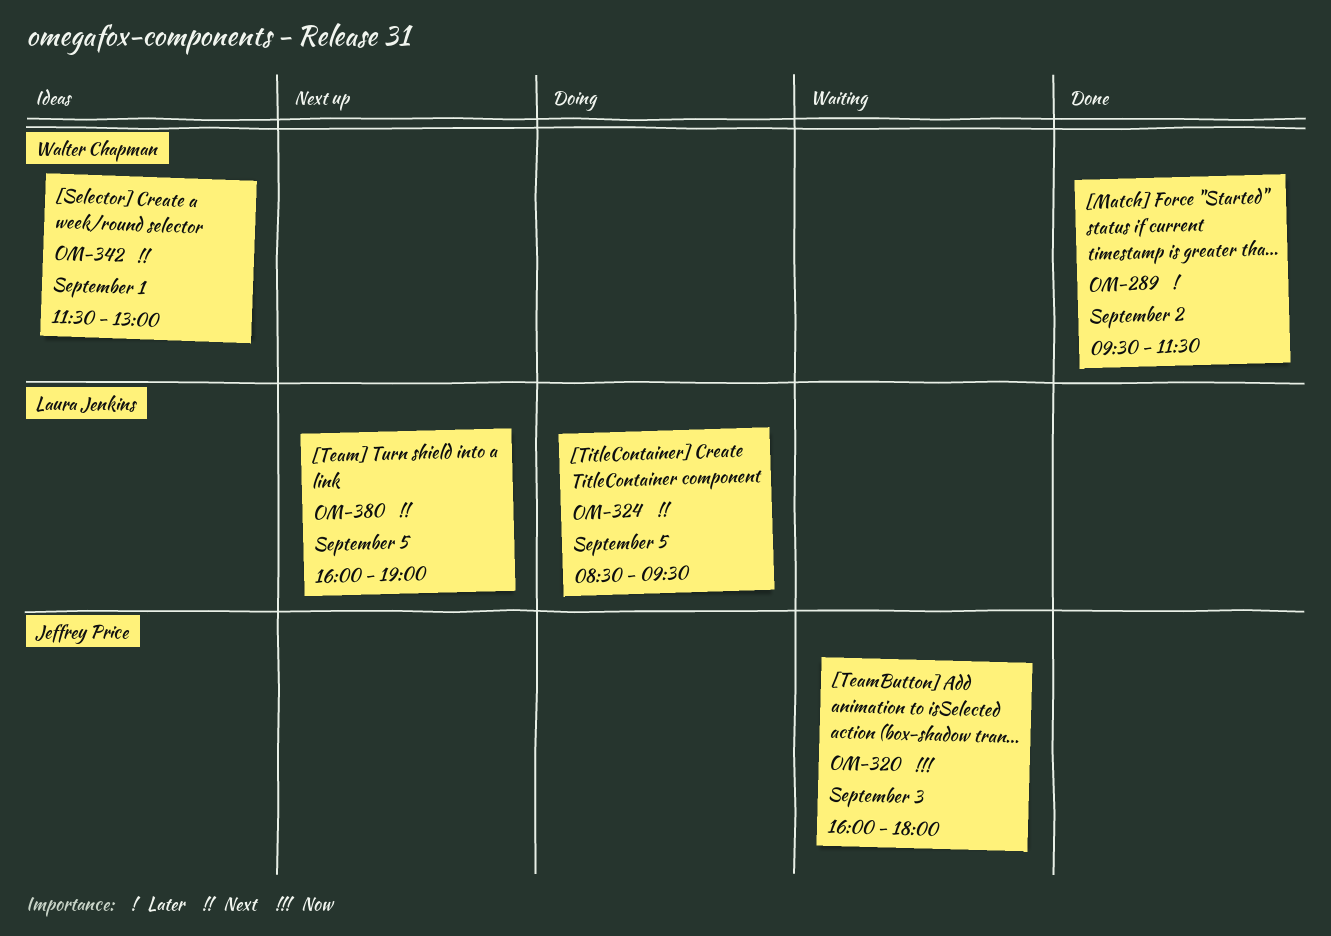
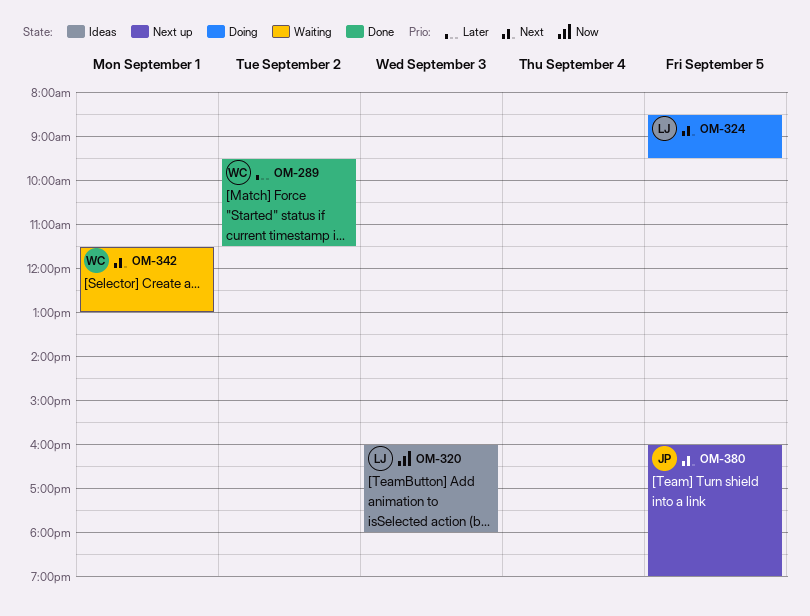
OM-320, status: Waiting -> Ideas
OM-320, owner: Jeffrey Price -> Laura Jenkins
OM-342, status: Ideas -> Waiting
OM-380, owner: Laura Jenkins -> Jeffrey Price

